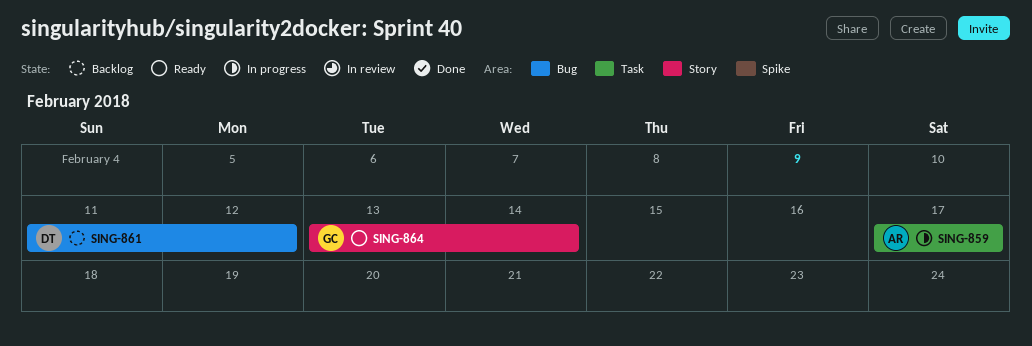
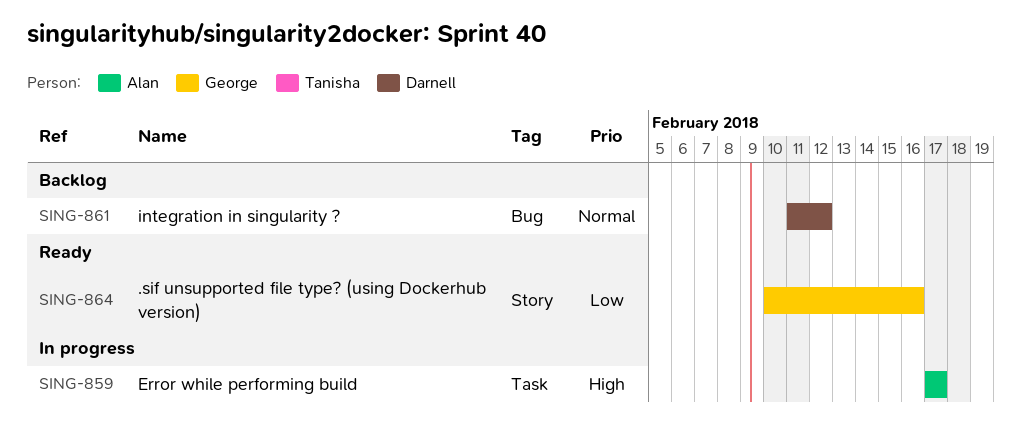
SING-864, start: Feb 13 -> Feb 10
SING-864, due: Feb 14 -> Feb 16

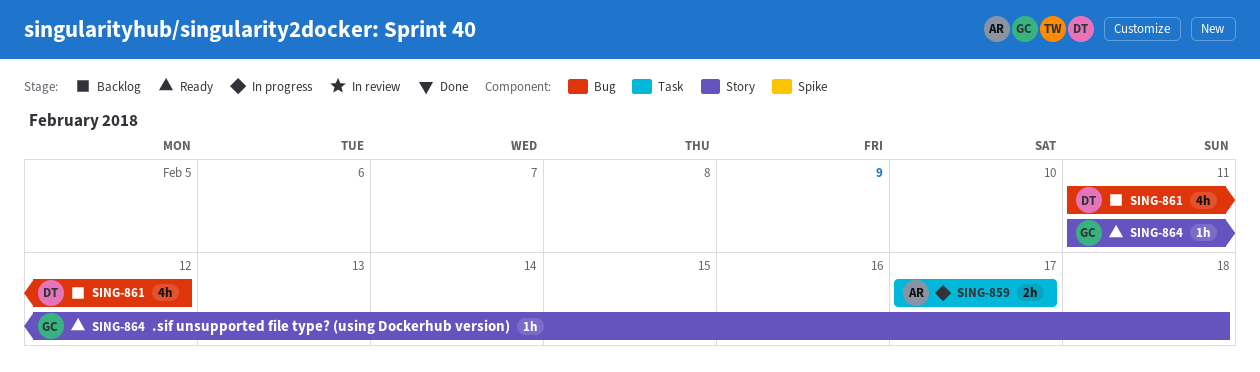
SING-864, start: Feb 10 -> Feb 11
SING-864, due: Feb 16 -> Feb 18

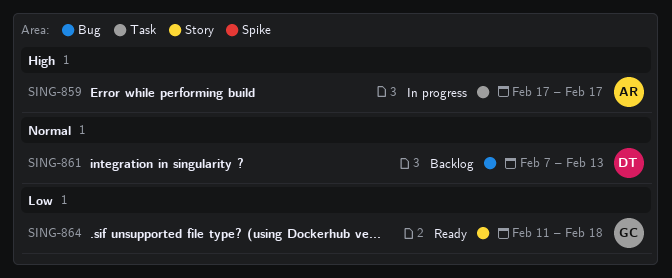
SING-861, start: Feb 11 -> Feb 7
SING-861, due: Feb 12 -> Feb 13

